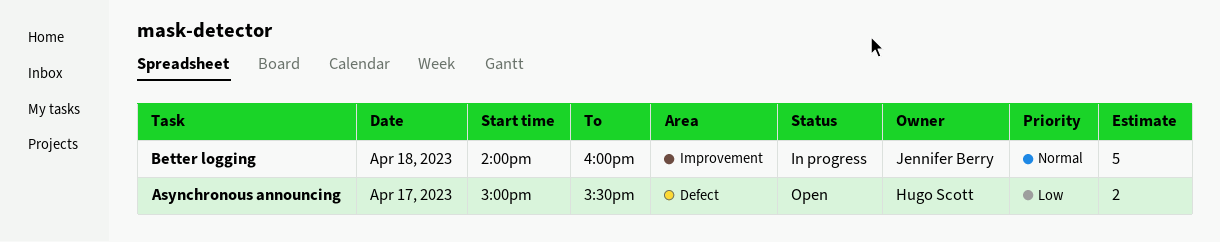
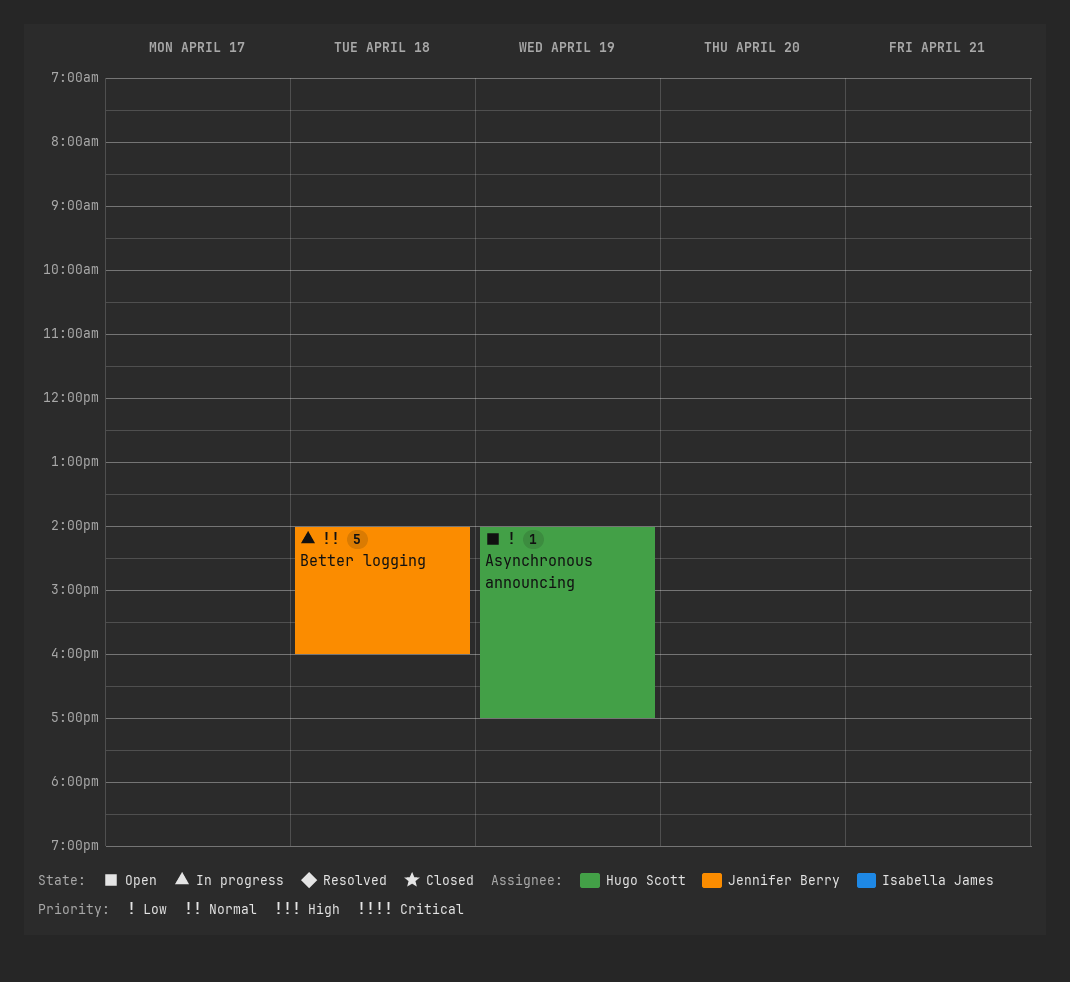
Asynchronous announcing, estimate: 2 -> 1
Asynchronous announcing, day: Apr 17 -> Apr 19
Asynchronous announcing, begins: 15:00 -> 14:00
Asynchronous announcing, ends: 15:30 -> 17:00

